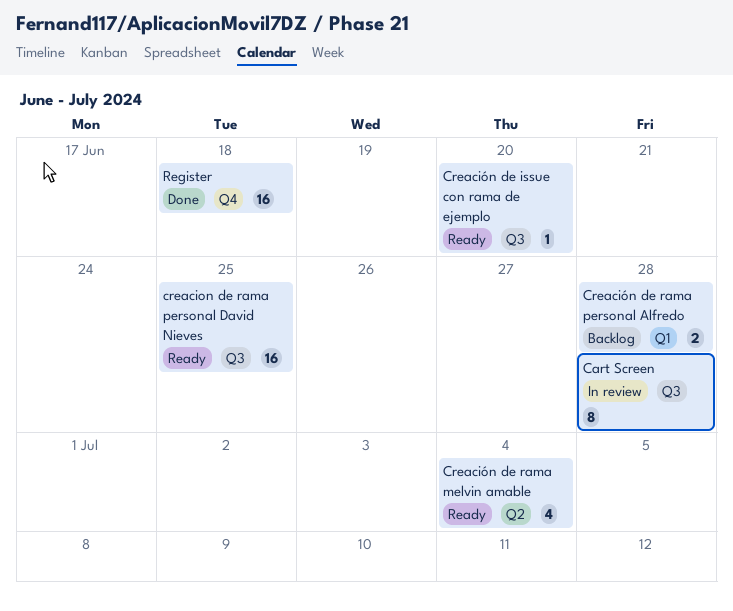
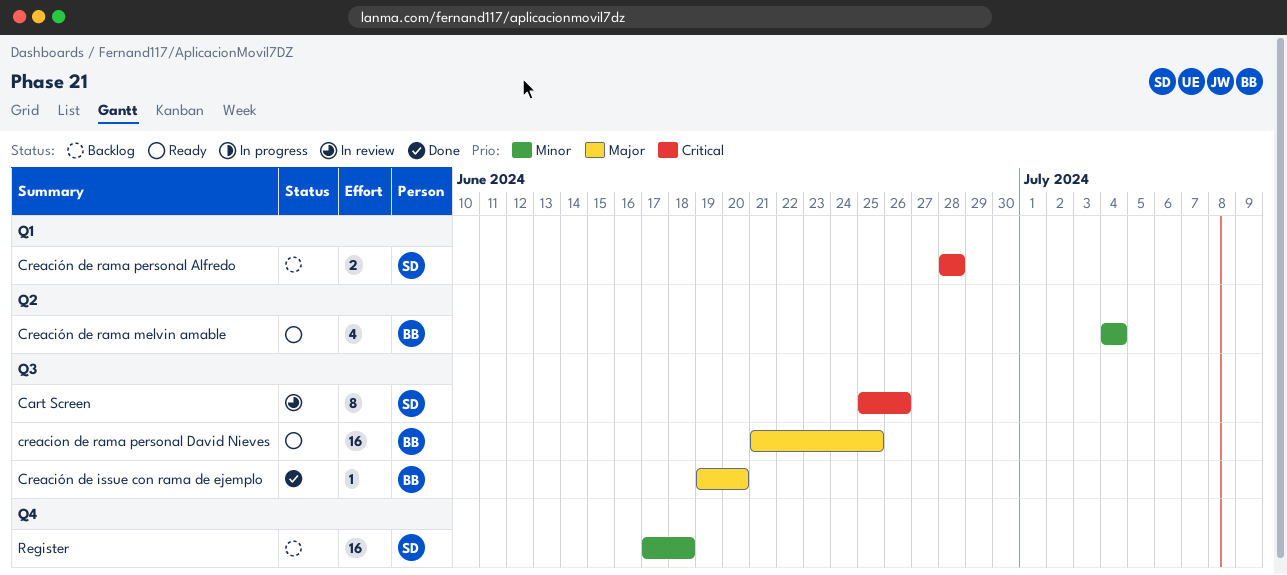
Cart Screen, due: Jun 28 -> Jun 26
Creación de issue con rama de ejemplo, status: Ready -> Done
Register, status: Done -> Backlog

